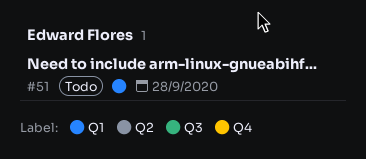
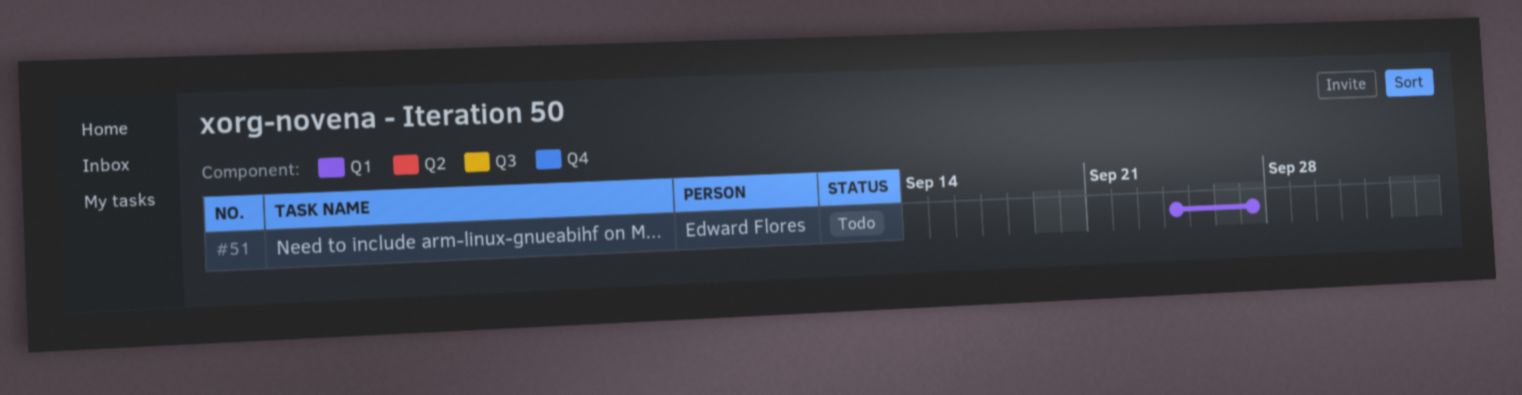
#51, due: Sep 28 -> Sep 27

